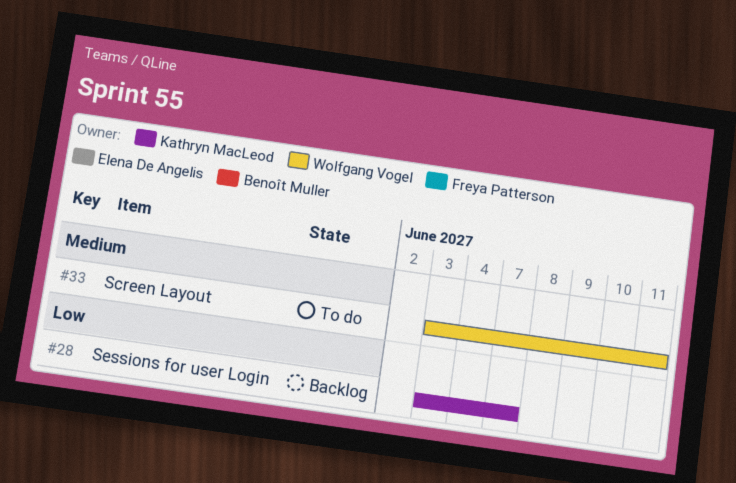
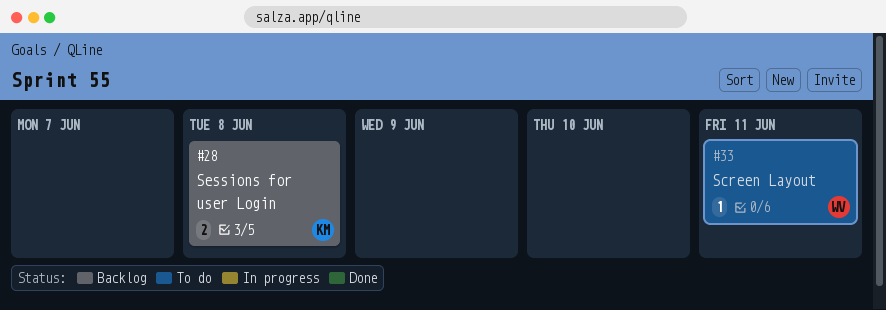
#28, due: Jun 7 -> Jun 8

